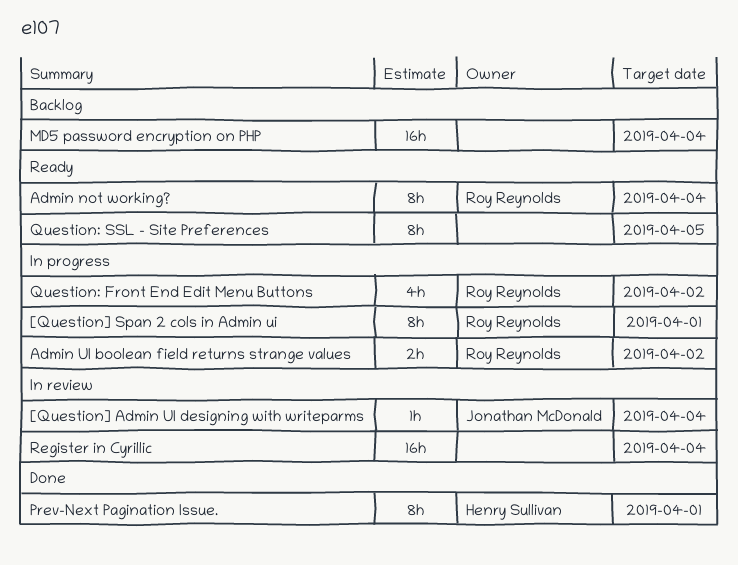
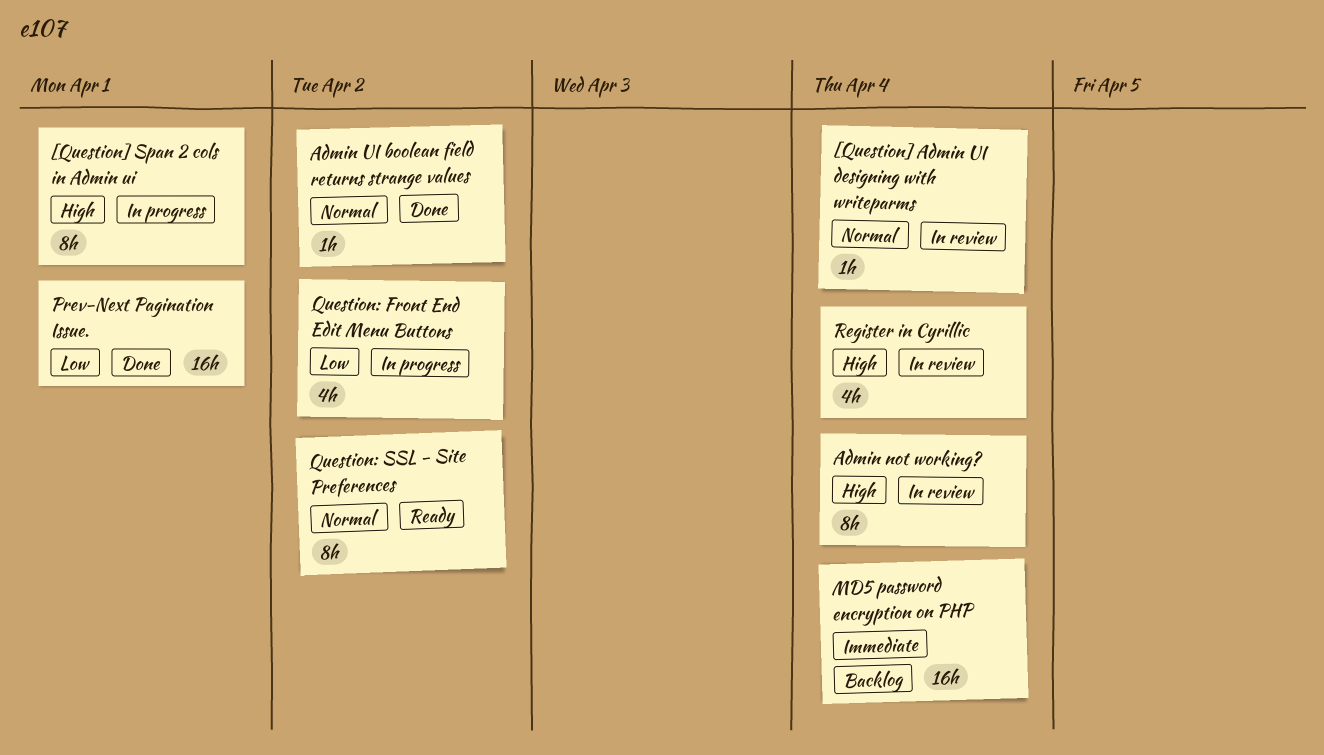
Admin not working?, status: Ready -> In review
Admin UI boolean field returns strange values, status: In progress -> Done
Admin UI boolean field returns strange values, estimate: 2h -> 1h
Prev-Next Pagination Issue., estimate: 8h -> 16h
Question: SSL - Site Preferences, due: Apr 5 -> Apr 2
Register in Cyrillic, estimate: 16h -> 4h

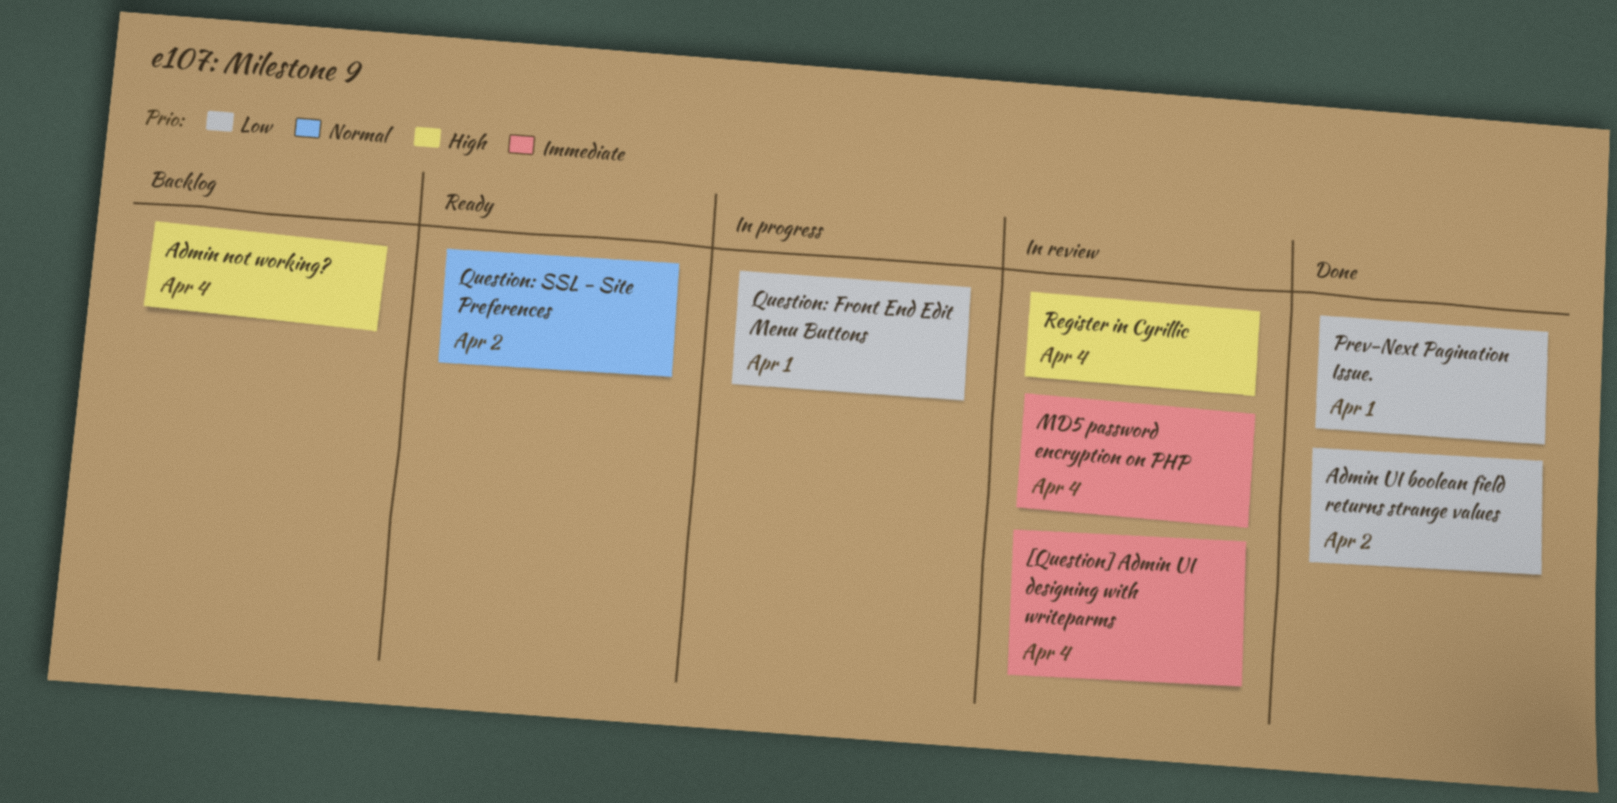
[Question] Admin UI designing with writeparms, priority: Normal -> Immediate
[Question] Span 2 cols in Admin ui: present -> none
Admin not working?, status: In review -> Backlog
Admin UI boolean field returns strange values, priority: Normal -> Low
MD5 password encryption on PHP, status: Backlog -> In review
Question: Front End Edit Menu Buttons, due: Apr 2 -> Apr 1

